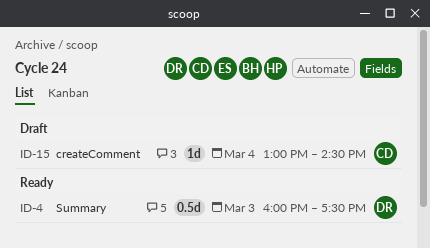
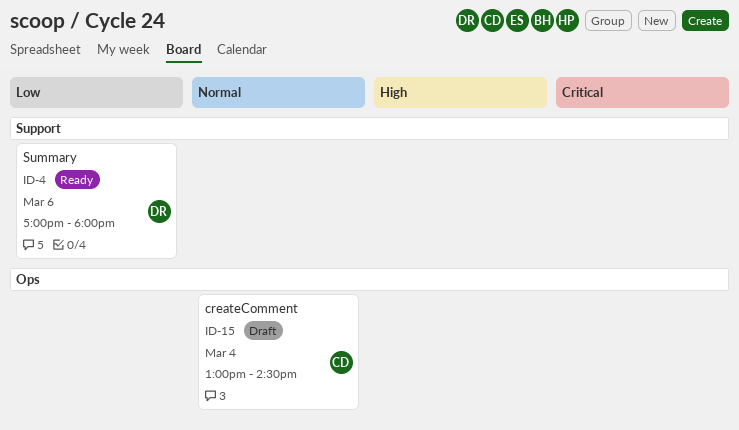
ID-4, day: Mar 3 -> Mar 6
ID-4, begins: 16:00 -> 17:00
ID-4, ends: 17:30 -> 18:00

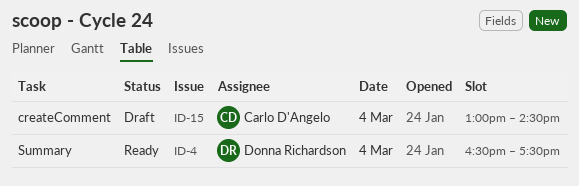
ID-4, day: Mar 6 -> Mar 4
ID-4, begins: 17:00 -> 16:30
ID-4, ends: 18:00 -> 17:30

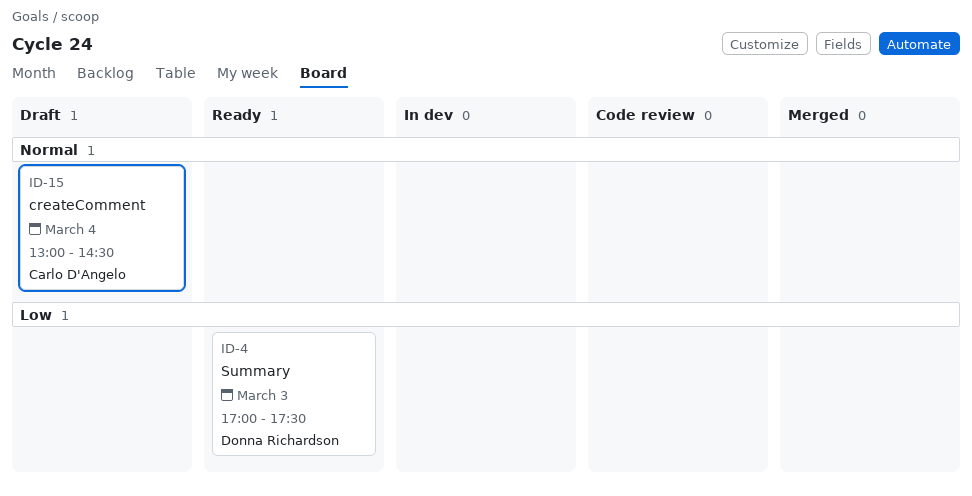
ID-4, day: Mar 4 -> Mar 3
ID-4, begins: 16:30 -> 17:00

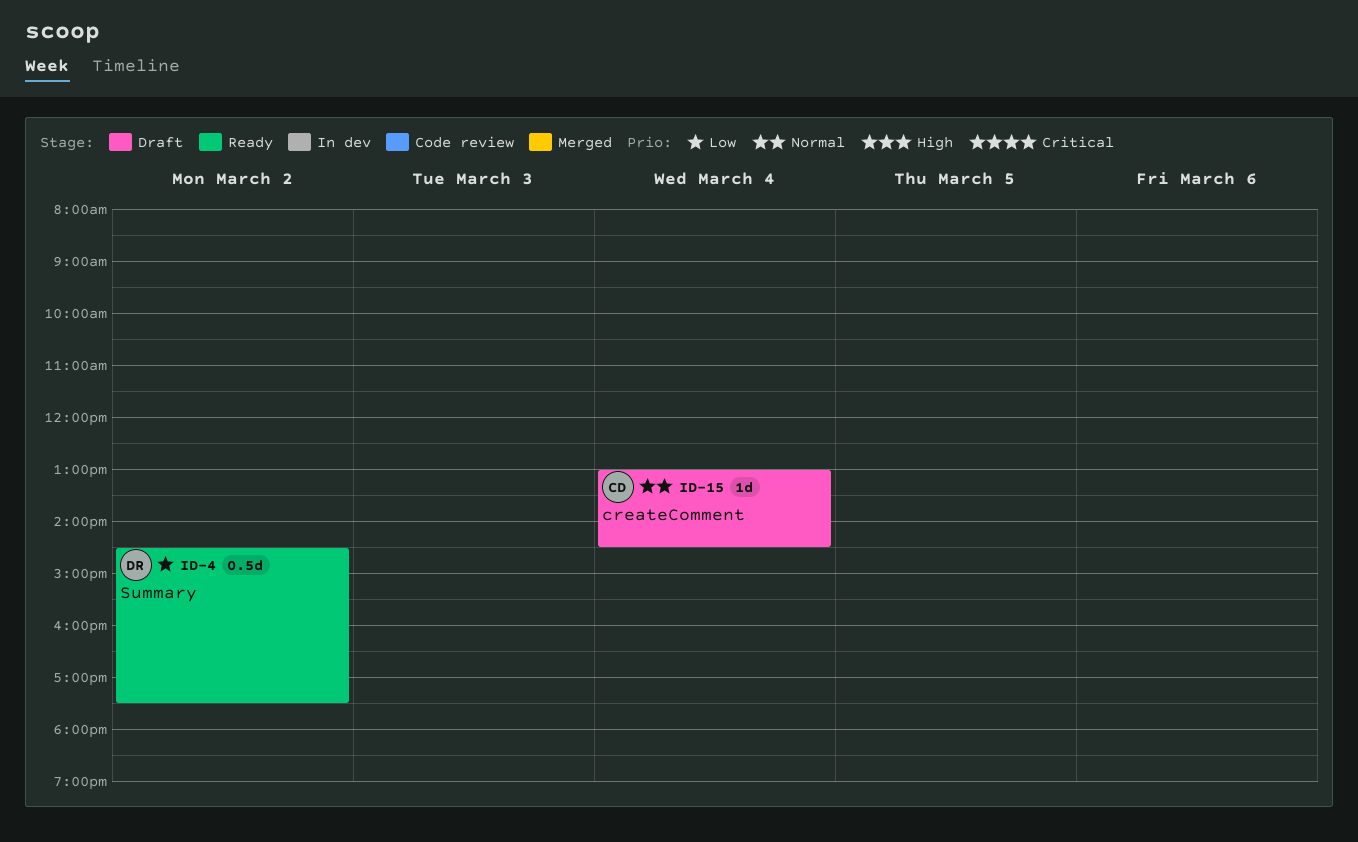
ID-4, day: Mar 3 -> Mar 2
ID-4, begins: 17:00 -> 14:30

